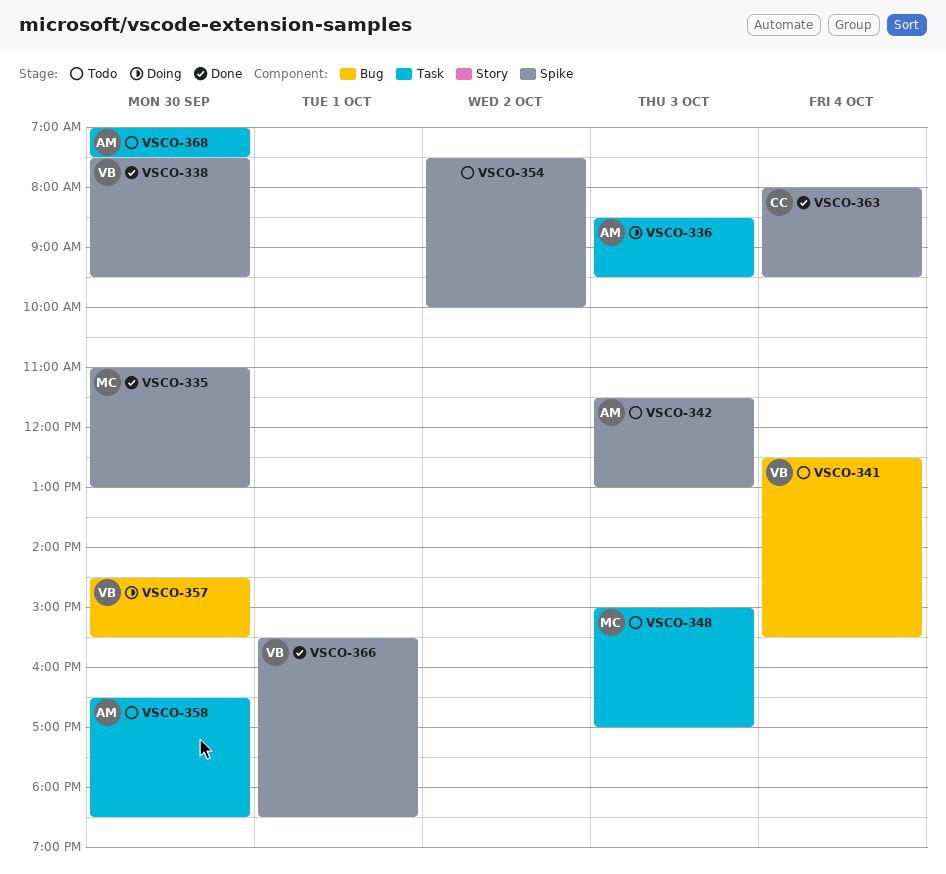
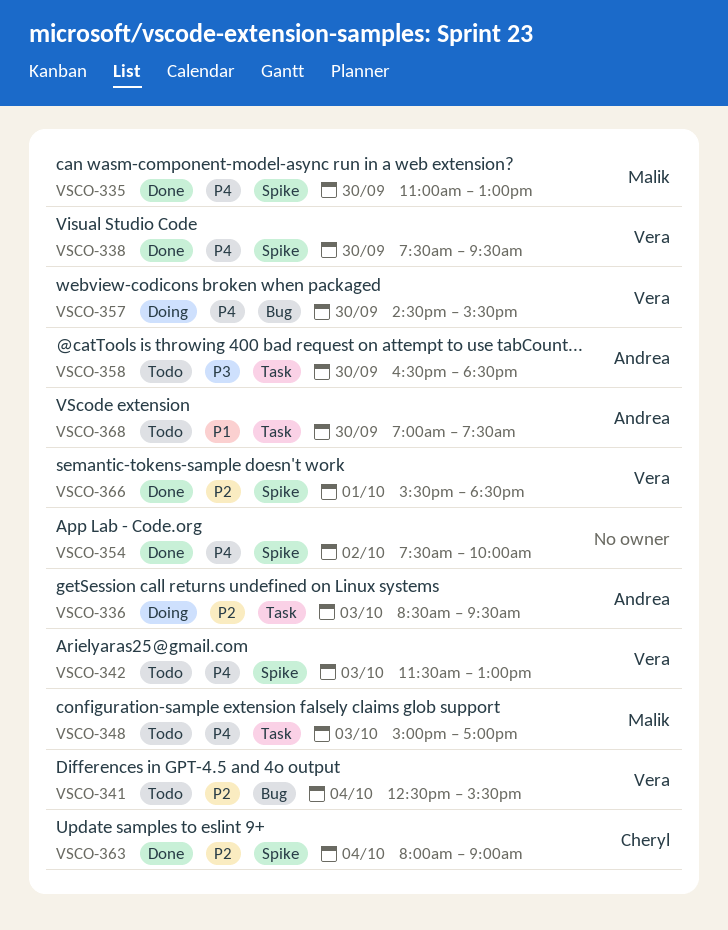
VSCO-342, owner: Andrea -> Vera
VSCO-354, status: Todo -> Done
VSCO-363, ends: 09:30 -> 09:00

